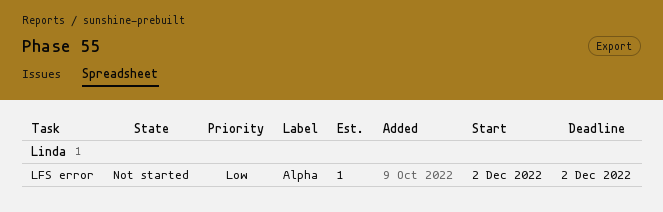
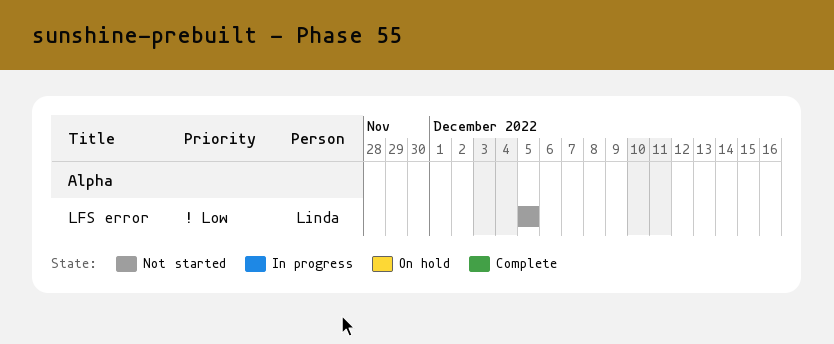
LFS error, start: Dec 2 -> Dec 5
LFS error, due: Dec 2 -> Dec 5

